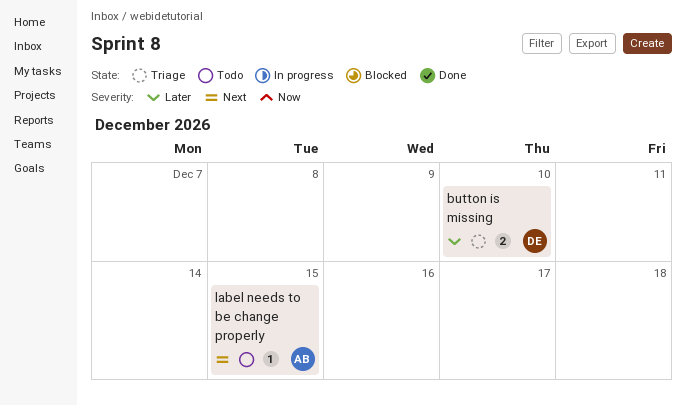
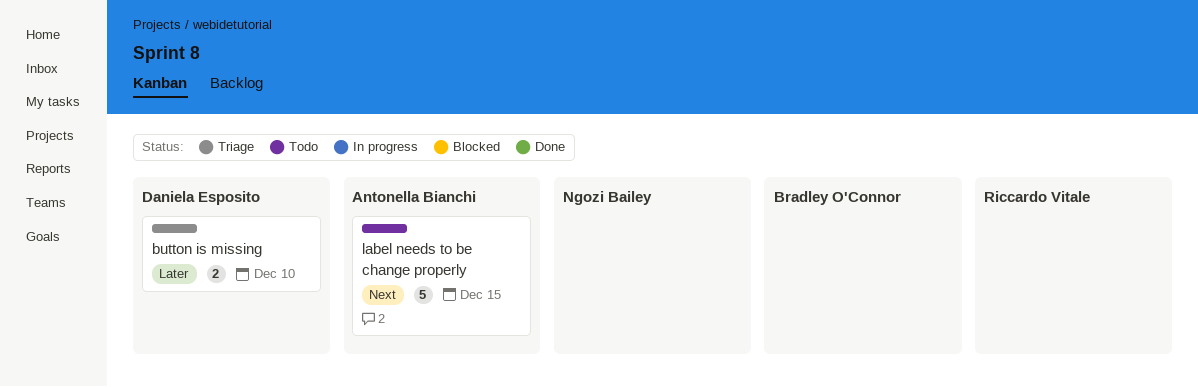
label needs to be change properly, estimate: 1 -> 5

